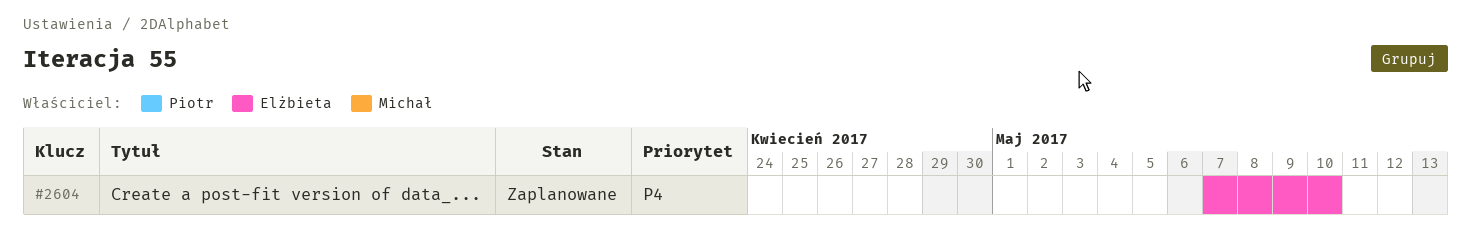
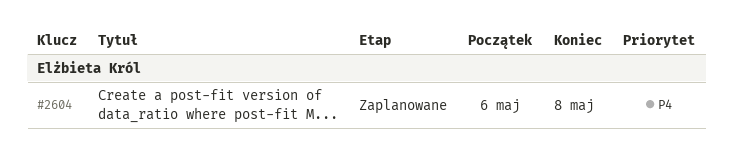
#2604, start: May 7 -> May 6
#2604, due: May 10 -> May 8

